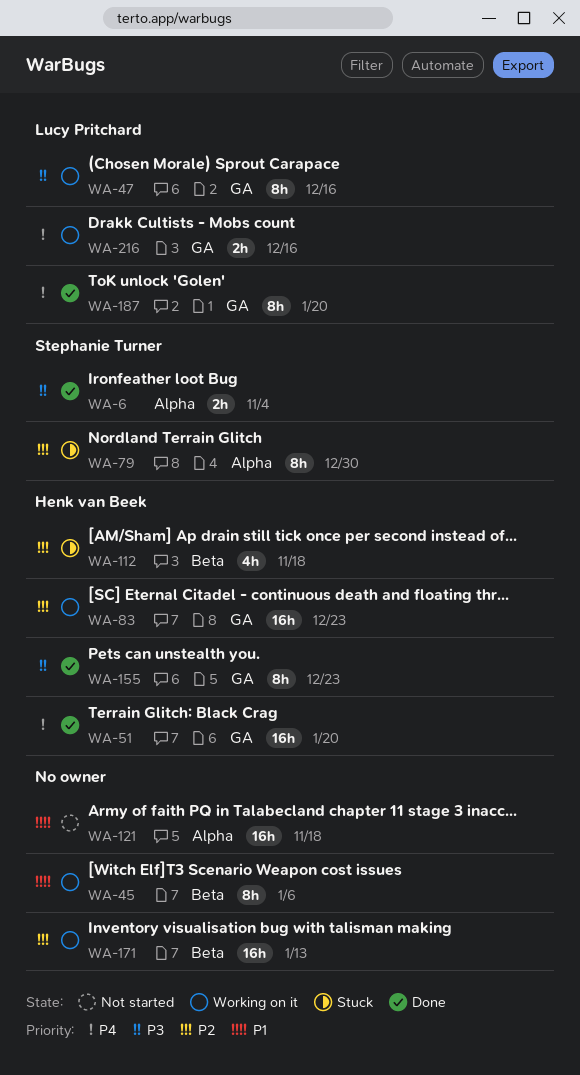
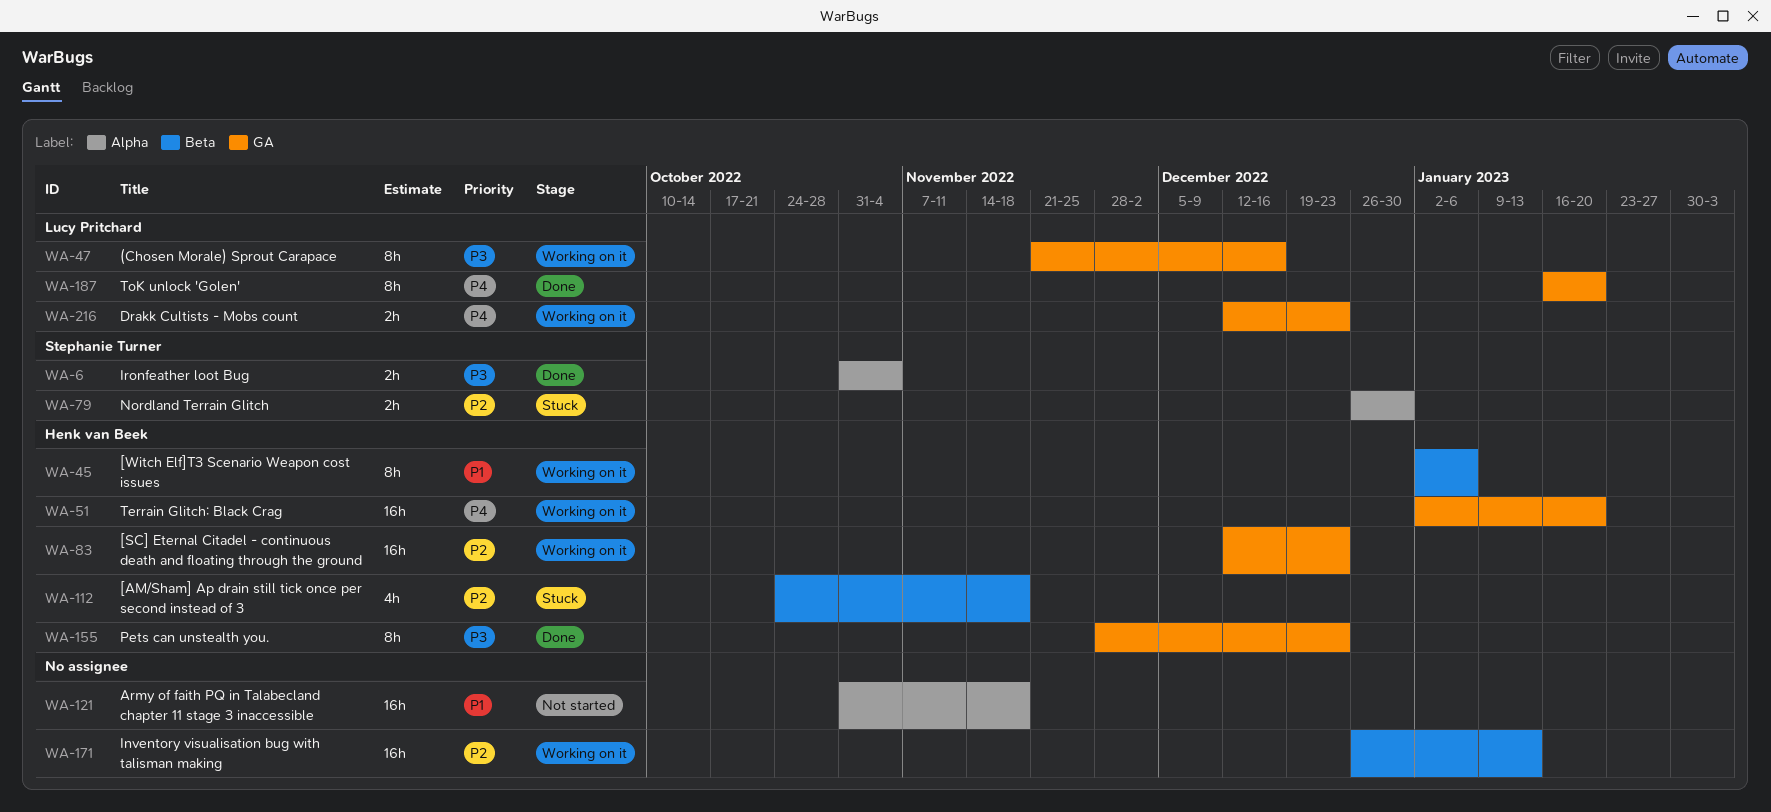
WA-45, owner: none -> Henk van Beek
WA-51, status: Done -> Working on it
WA-79, estimate: 8h -> 2h
WA-216, due: Dec 16 -> Dec 23

